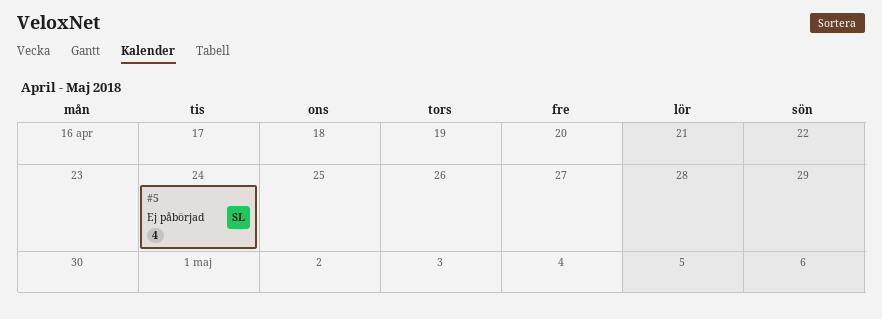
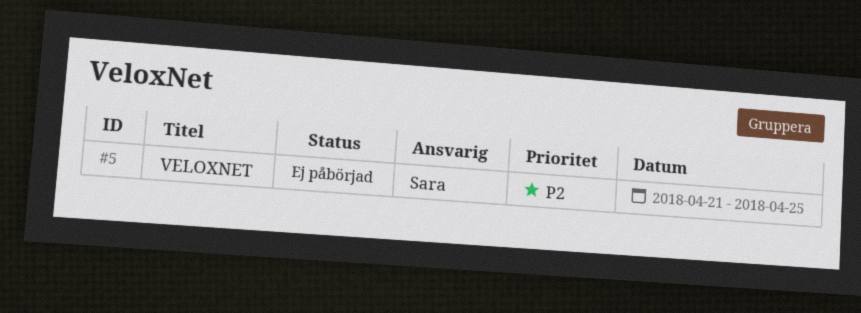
#5, due: Apr 24 -> Apr 25

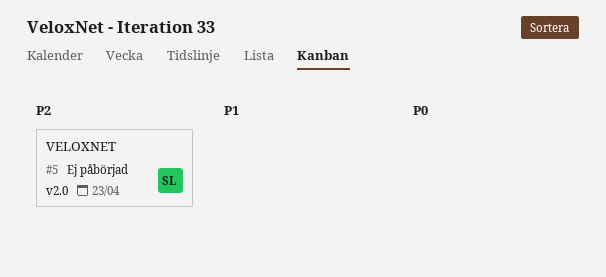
#5, due: Apr 25 -> Apr 23

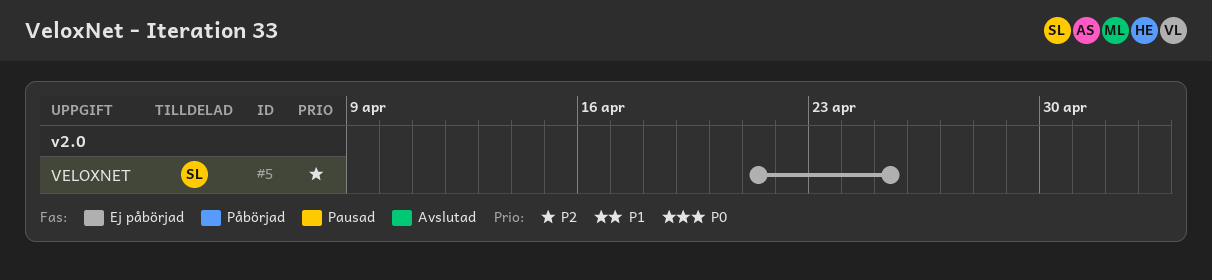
#5, due: Apr 23 -> Apr 25

